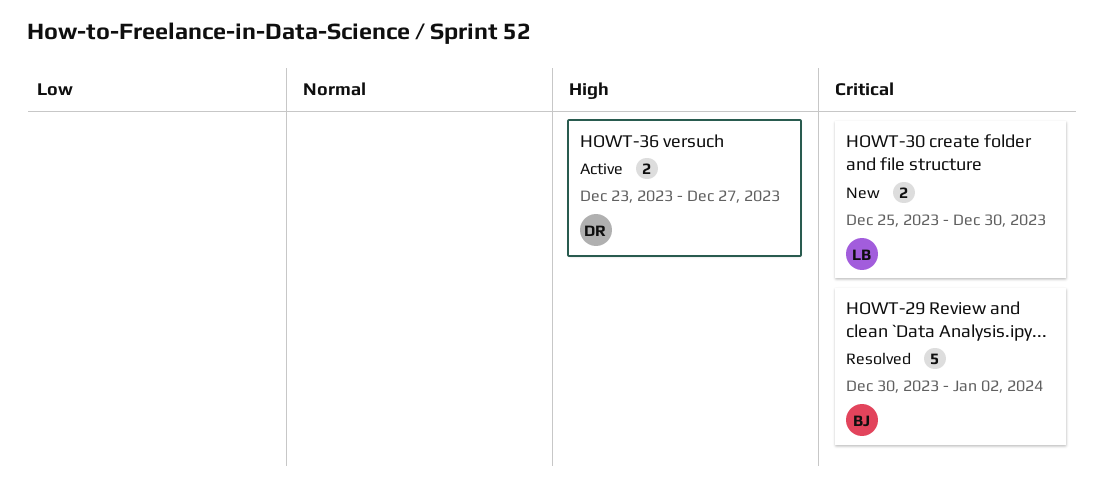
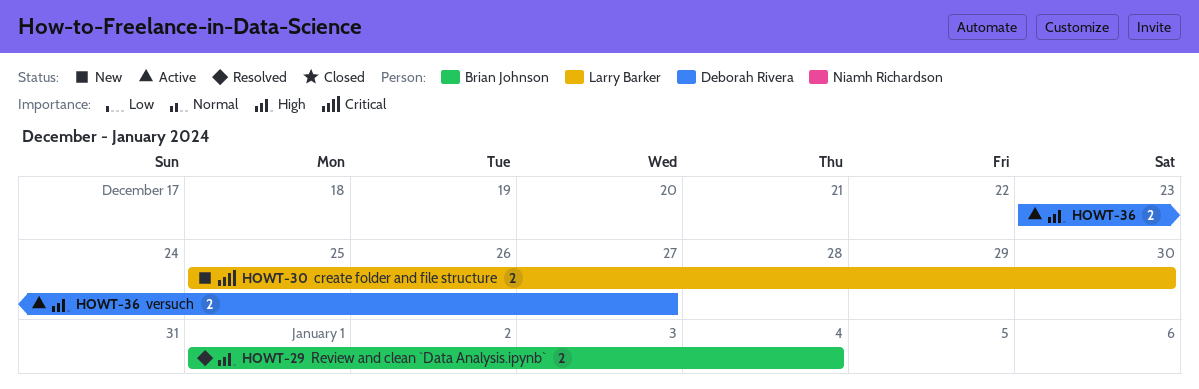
HOWT-29, priority: Critical -> High
HOWT-29, estimate: 5 -> 2
HOWT-29, start: Dec 30 -> Jan 1
HOWT-29, due: Jan 2 -> Jan 4

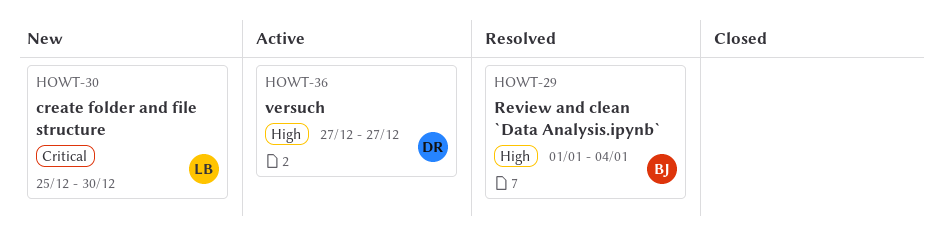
HOWT-36, start: Dec 23 -> Dec 27

